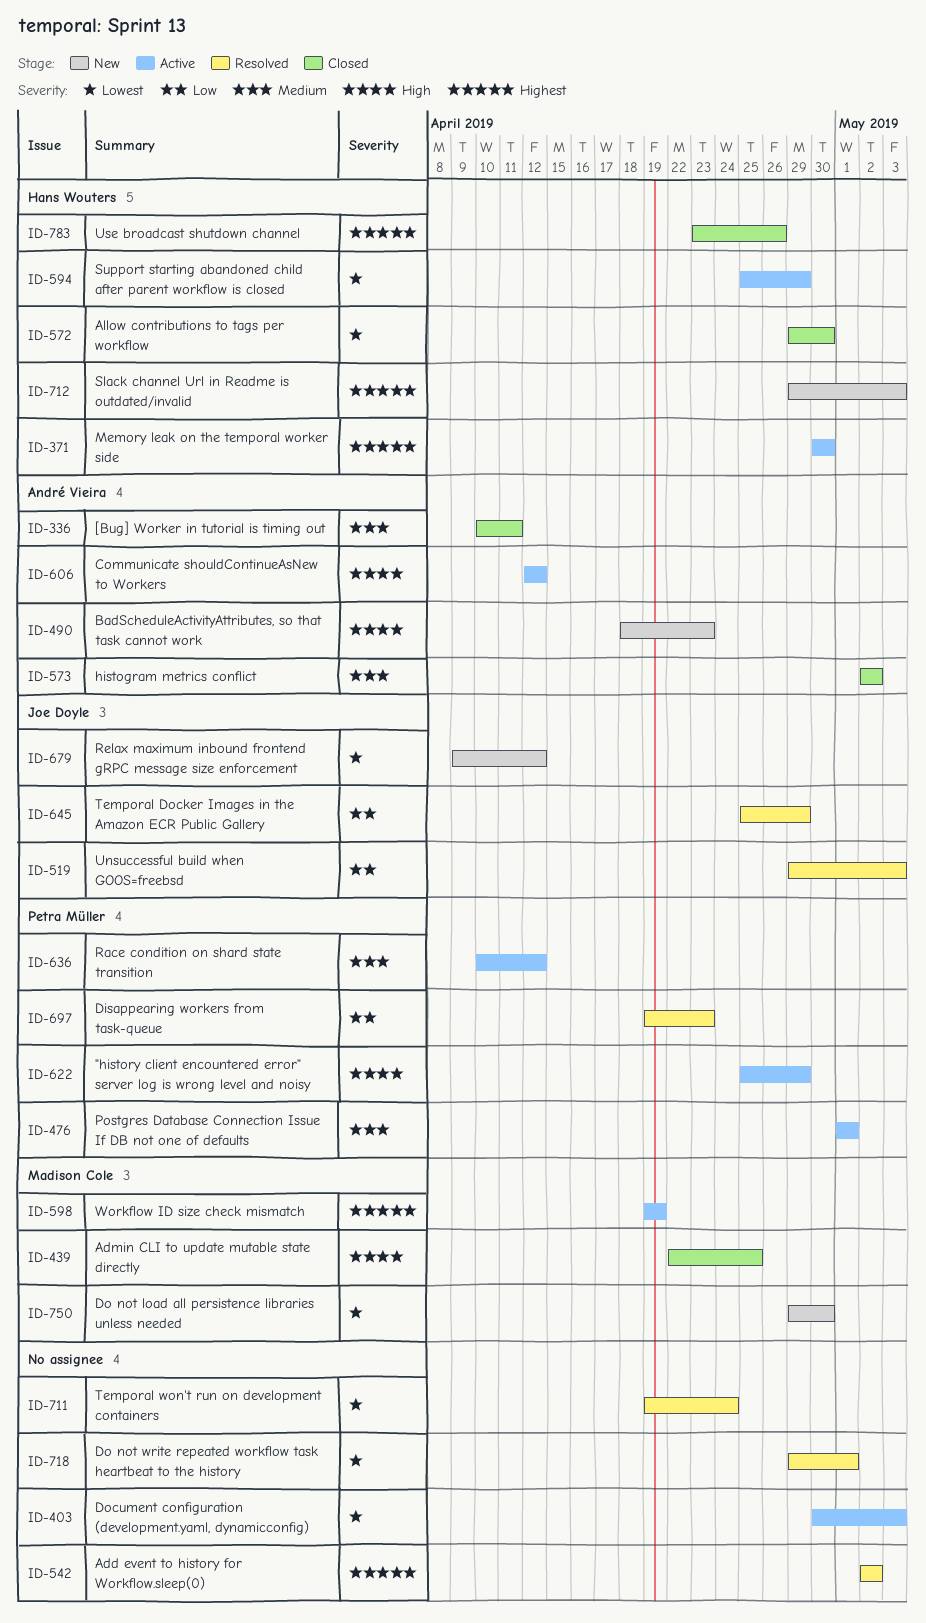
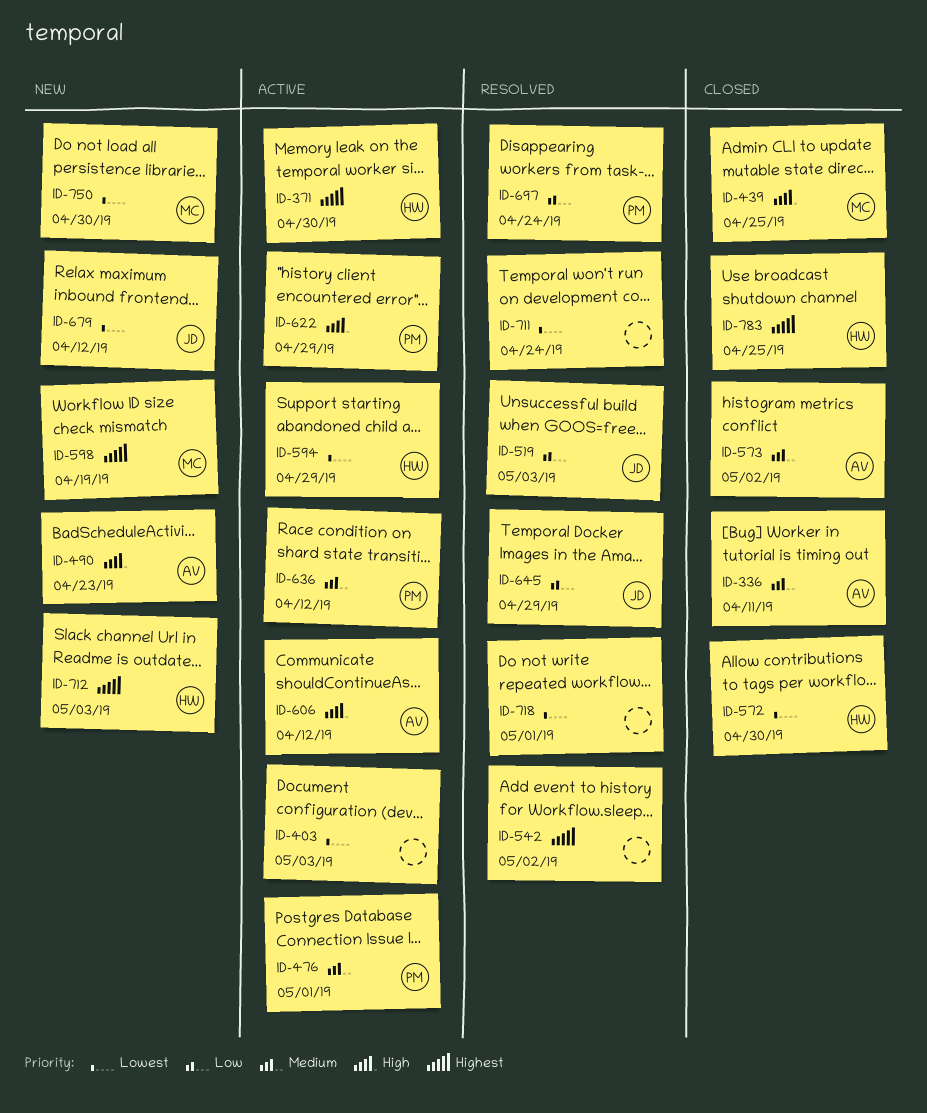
ID-598, status: Active -> New
ID-697, due: Apr 23 -> Apr 24
ID-783, due: Apr 26 -> Apr 25

